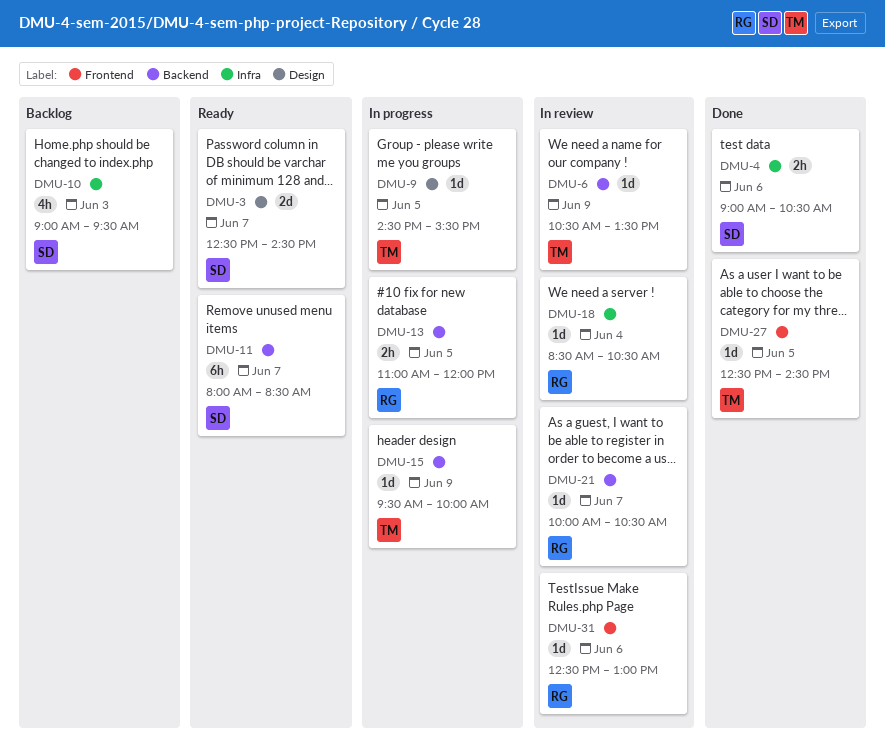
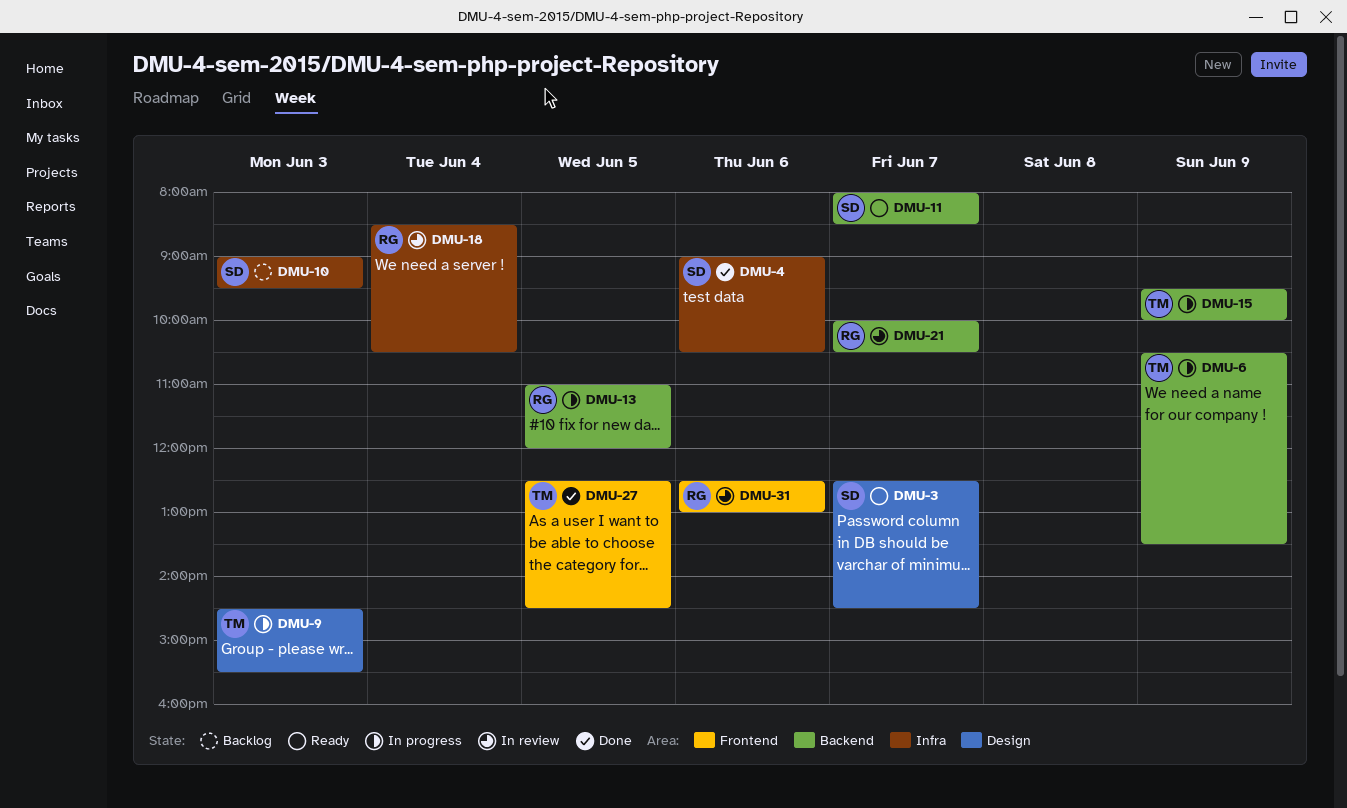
DMU-6, status: In review -> In progress
DMU-9, day: Jun 5 -> Jun 3

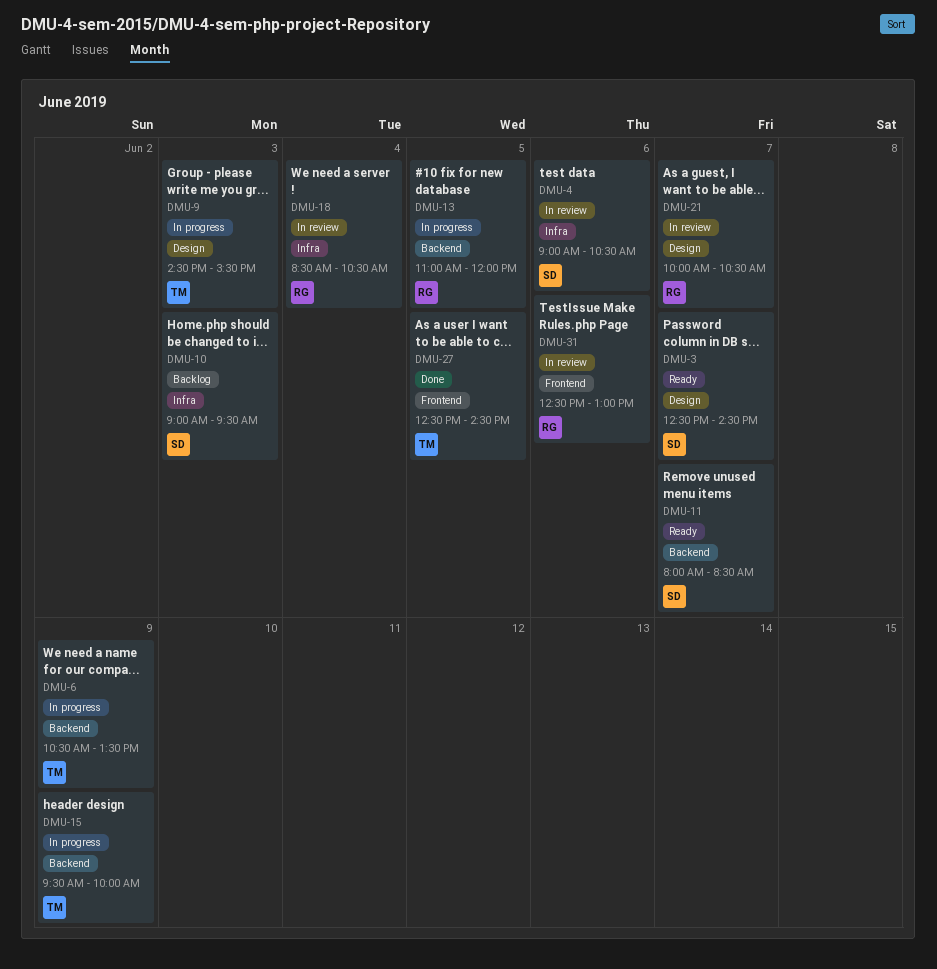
DMU-4, status: Done -> In review
DMU-21, label: Backend -> Design

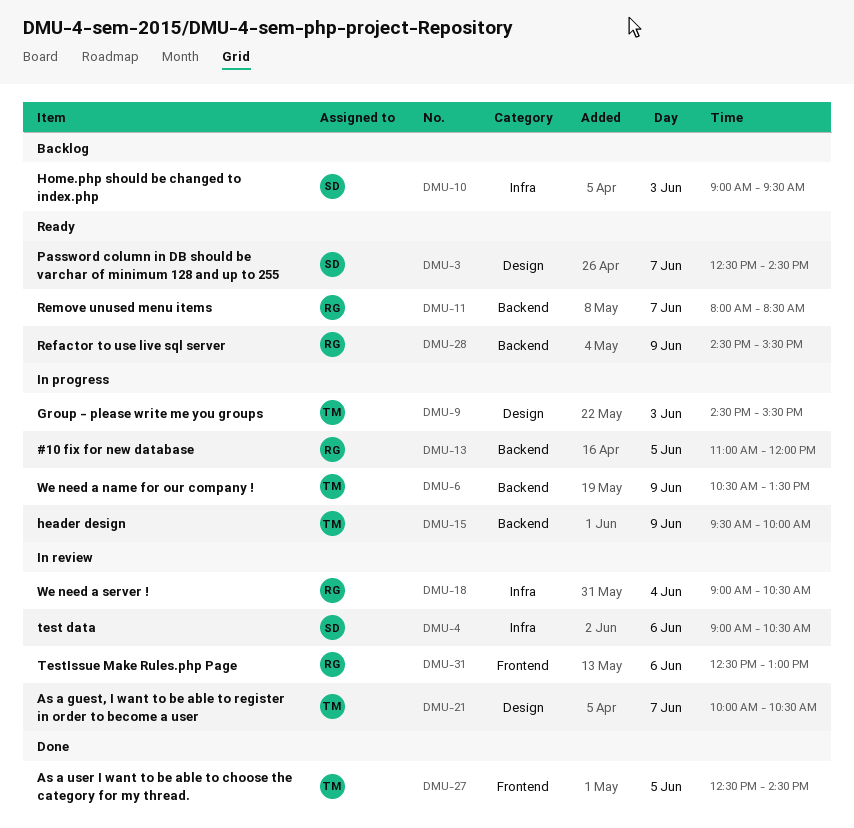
DMU-11, owner: SD -> RG
DMU-18, begins: 08:30 -> 09:00
DMU-21, owner: RG -> TM
DMU-28: none -> present

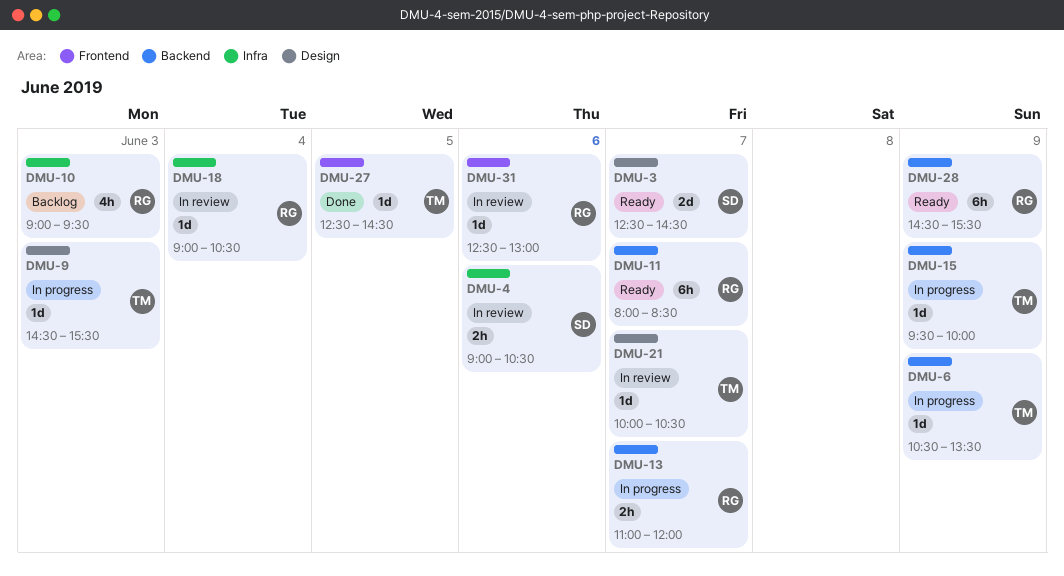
DMU-10, owner: SD -> RG
DMU-13, day: Jun 5 -> Jun 7

